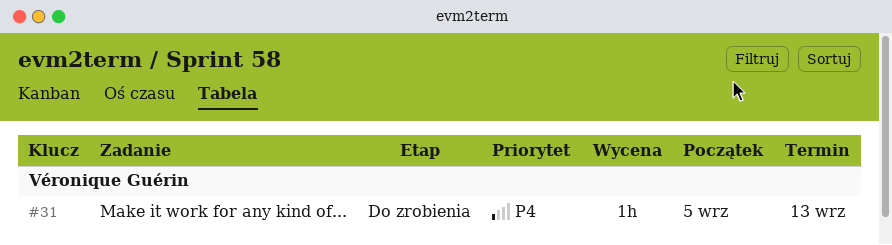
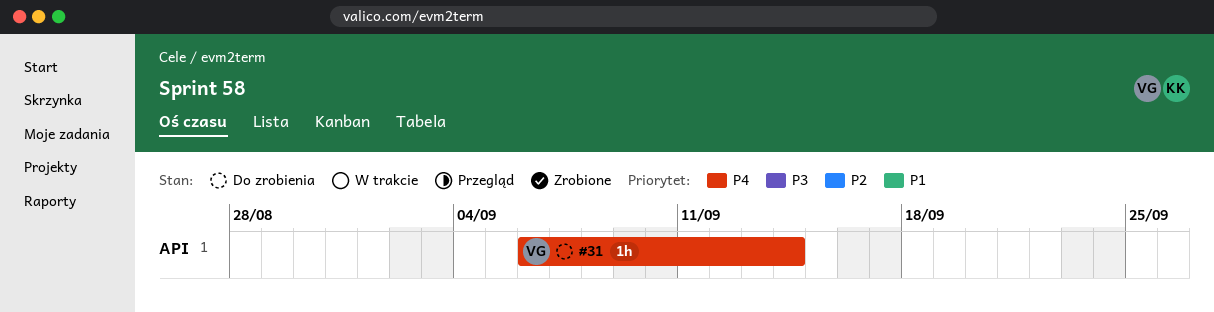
#31, start: Sep 5 -> Sep 6
#31, due: Sep 13 -> Sep 14

